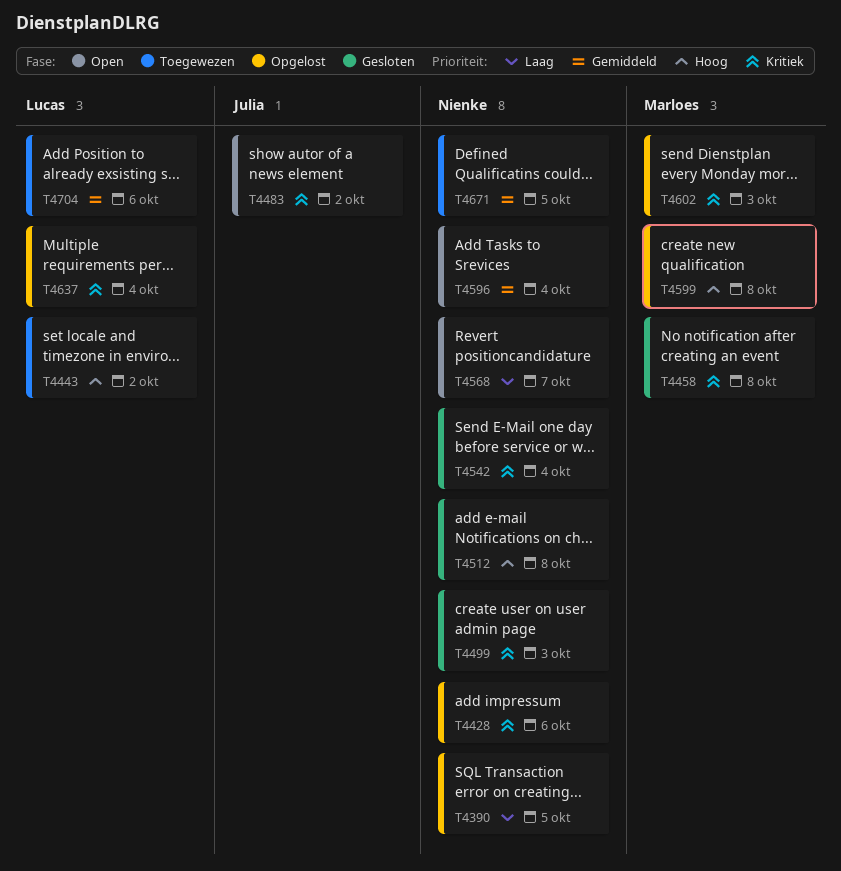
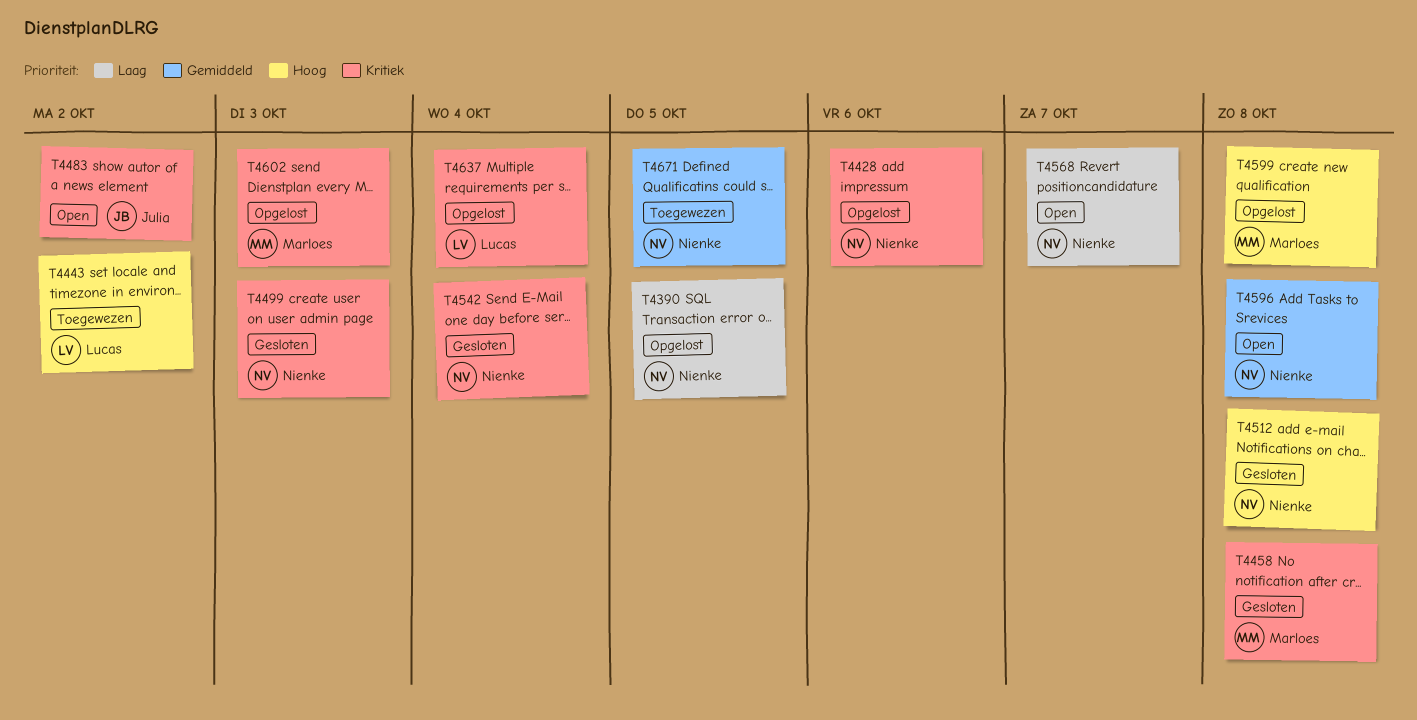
T4596, due: Oct 4 -> Oct 8
T4704: present -> none

